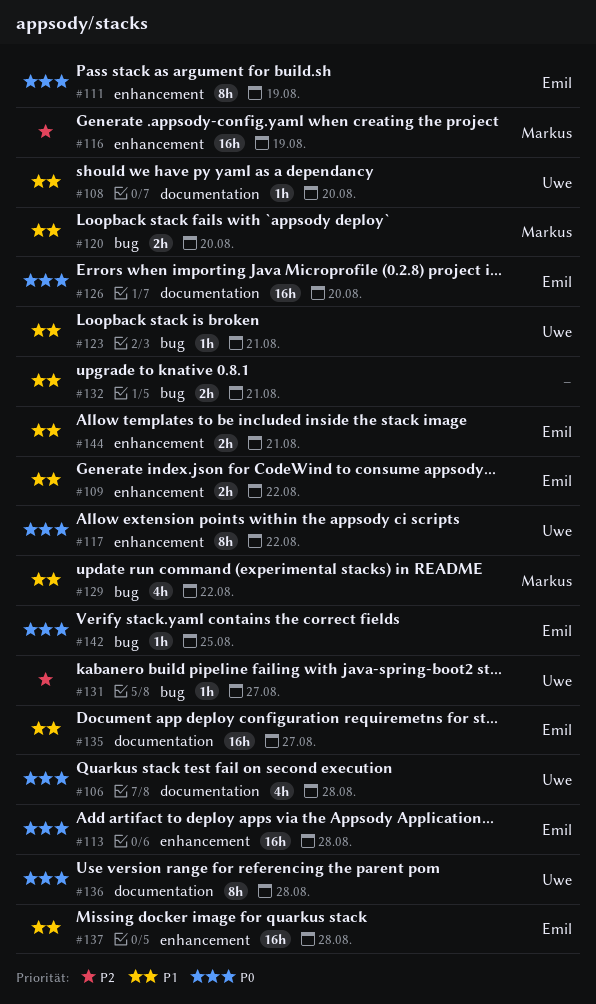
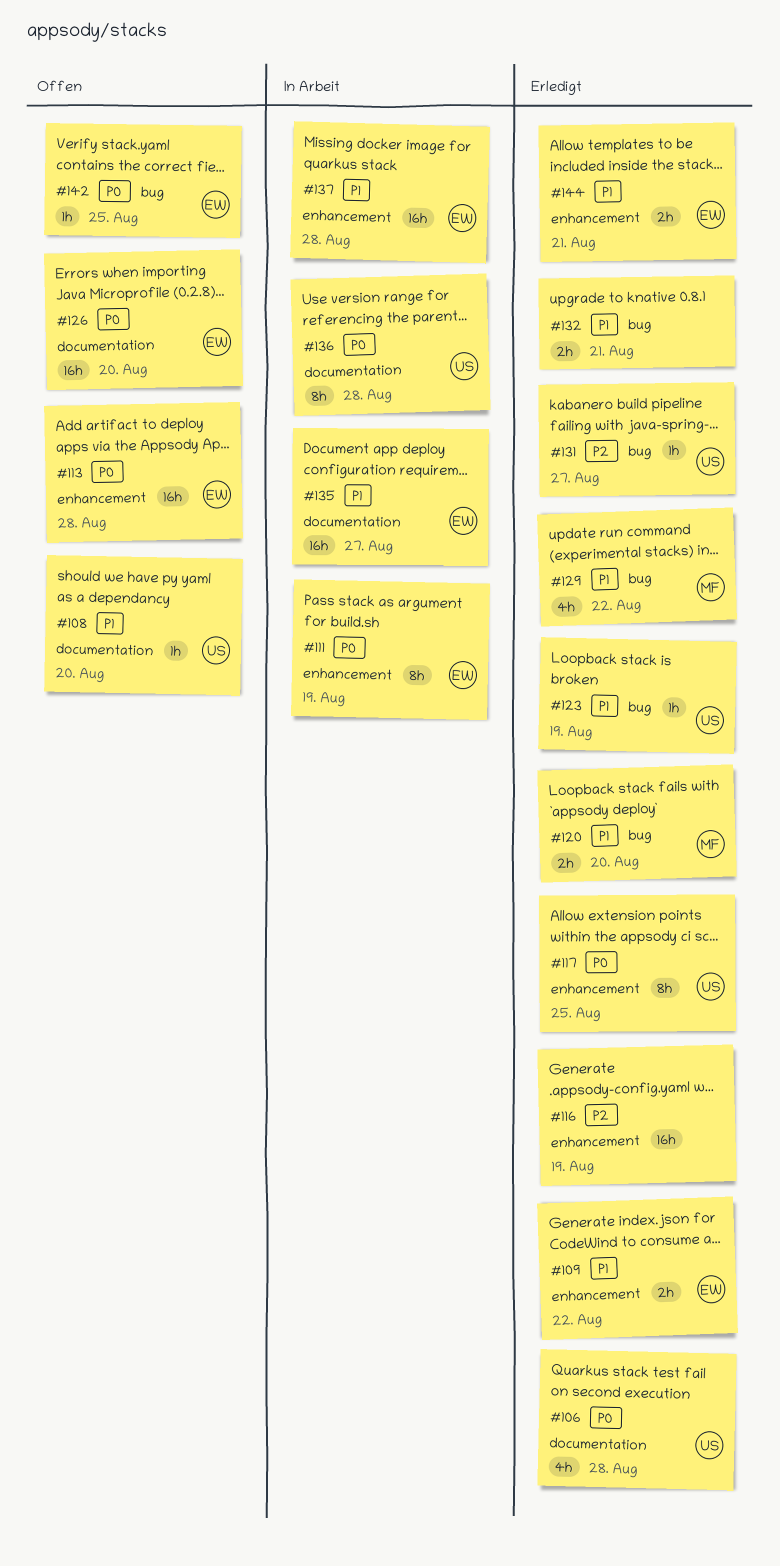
#116, owner: Markus -> none
#117, due: Aug 22 -> Aug 25
#123, due: Aug 21 -> Aug 19

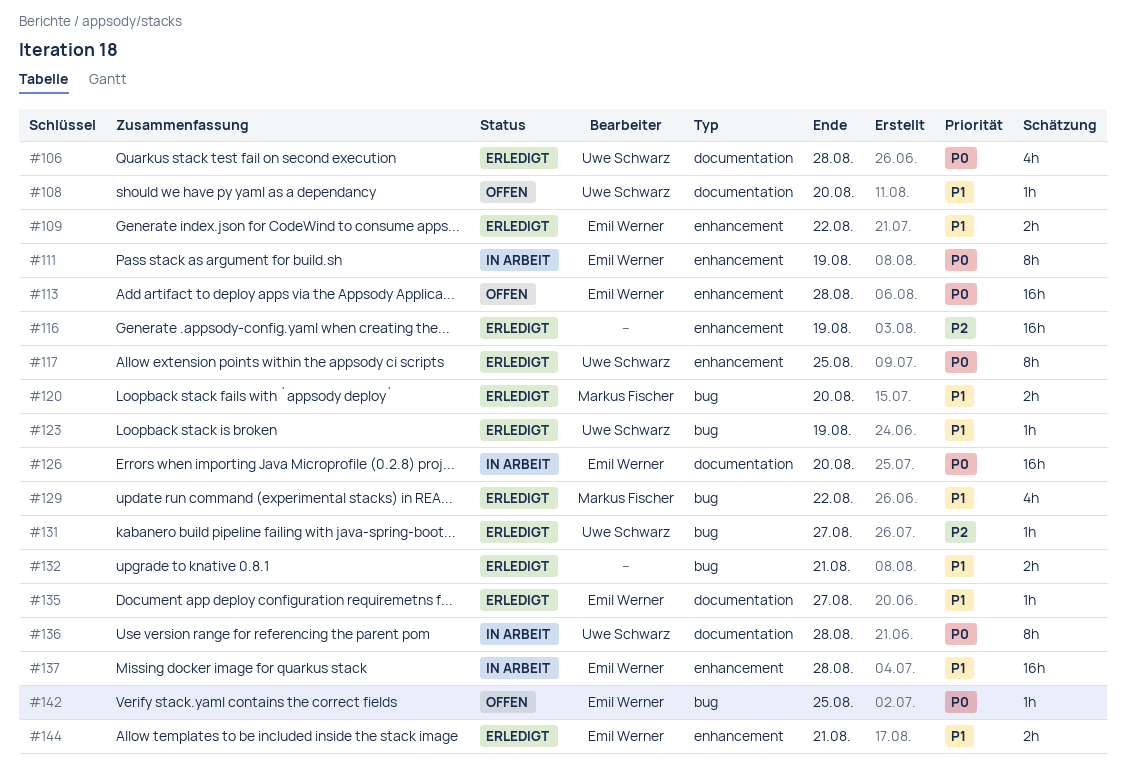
#126, status: Offen -> In Arbeit
#135, status: In Arbeit -> Erledigt
#135, estimate: 16h -> 1h

